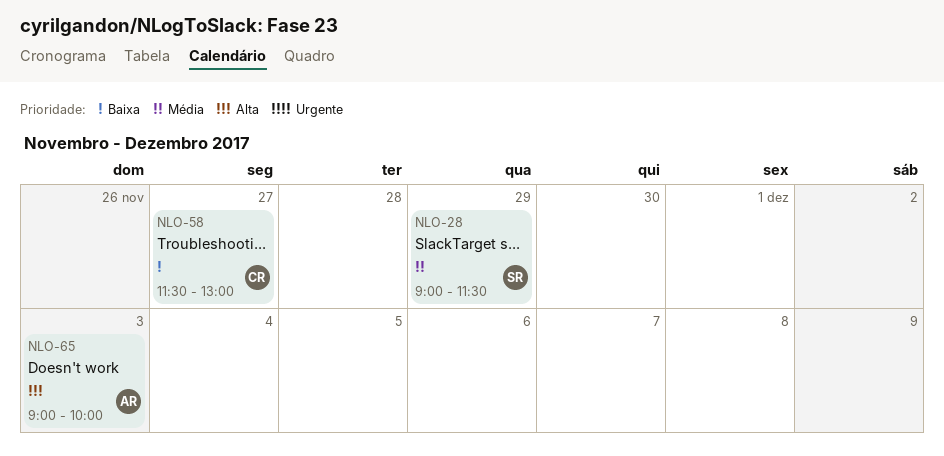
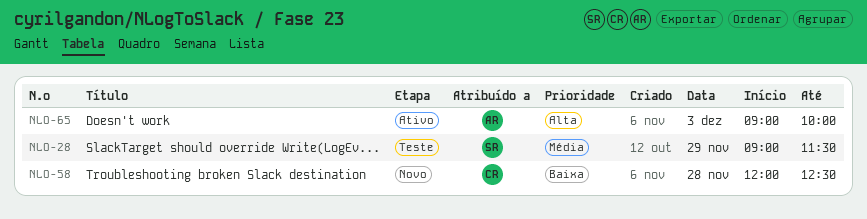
NLO-58, day: Nov 27 -> Nov 28
NLO-58, begins: 11:30 -> 12:00
NLO-58, ends: 13:00 -> 12:30

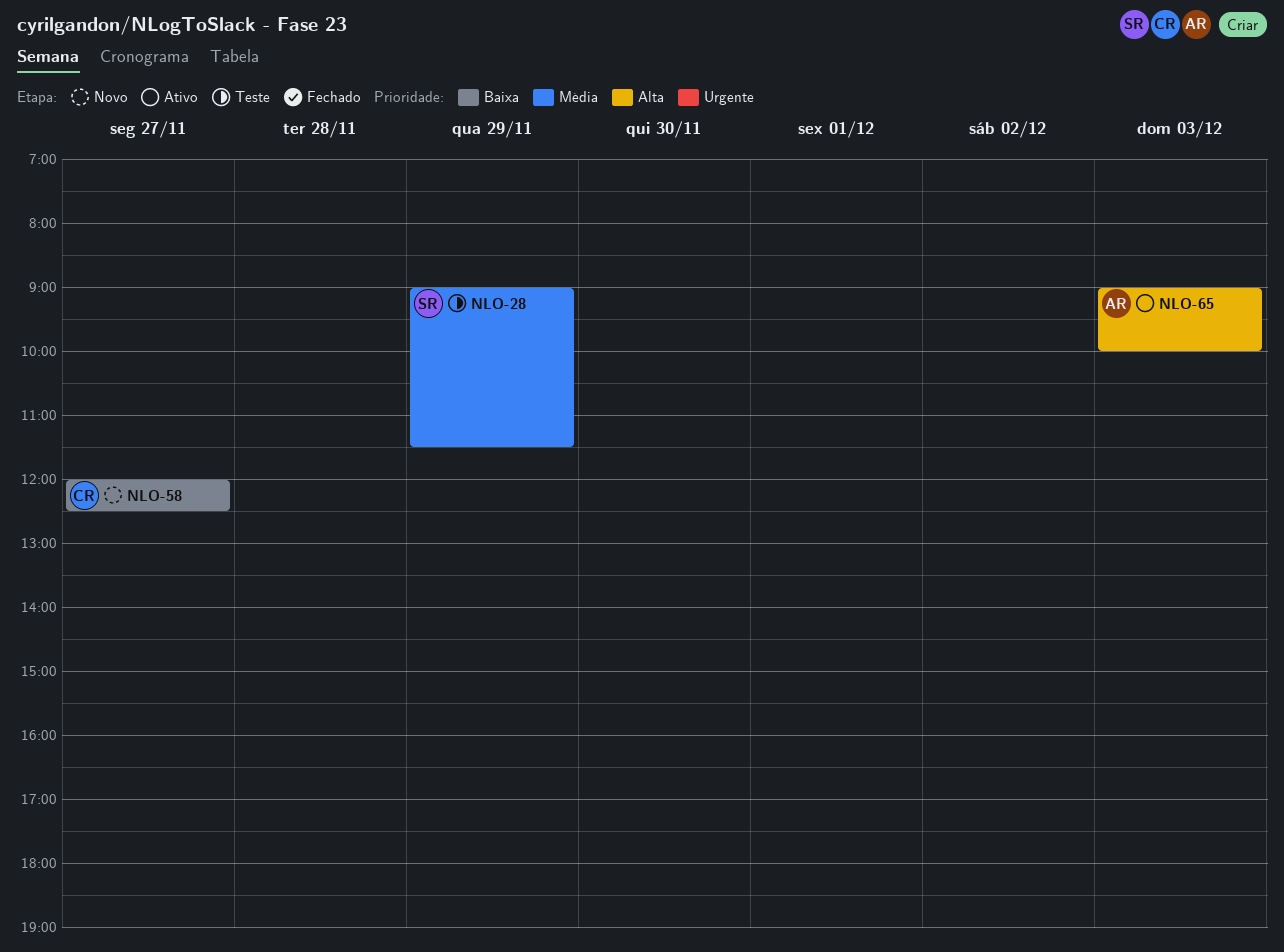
NLO-58, day: Nov 28 -> Nov 27

